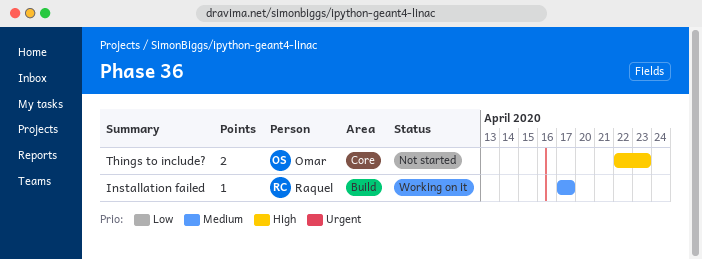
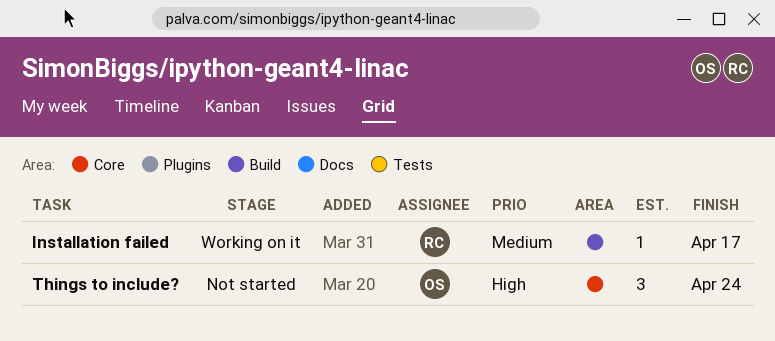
Things to include?, estimate: 2 -> 3
Things to include?, due: Apr 23 -> Apr 24

